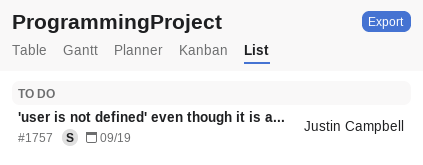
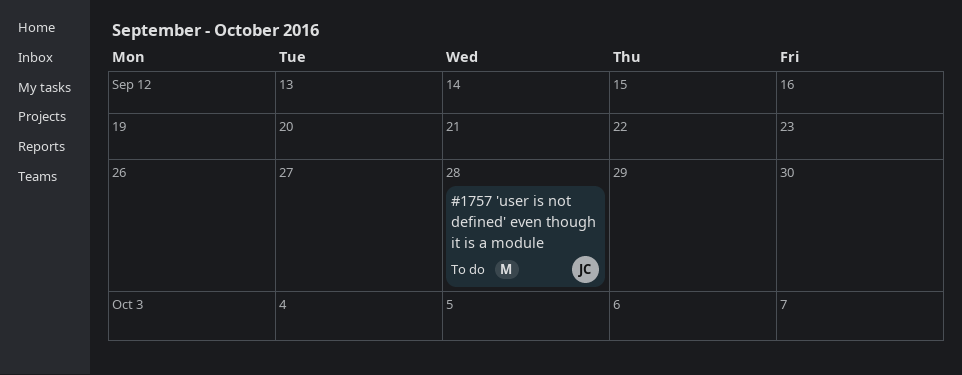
#1757, estimate: S -> M
#1757, due: Sep 19 -> Sep 28

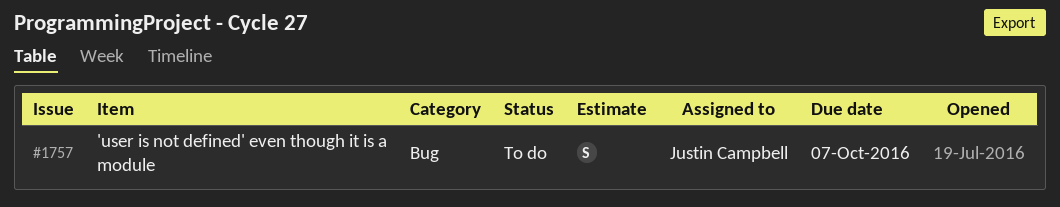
#1757, estimate: M -> S
#1757, due: Sep 28 -> Oct 7

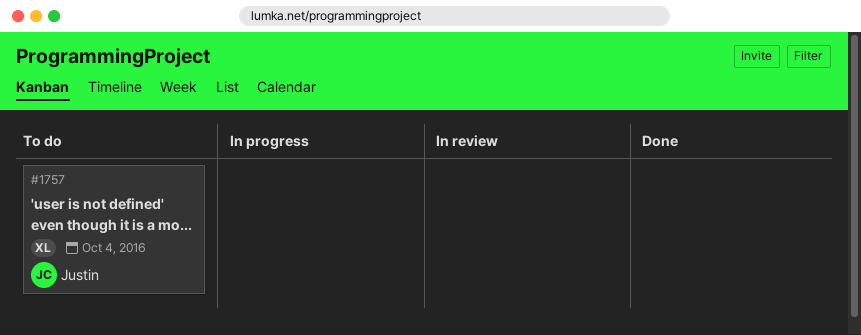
#1757, estimate: S -> XL
#1757, due: Oct 7 -> Oct 4

